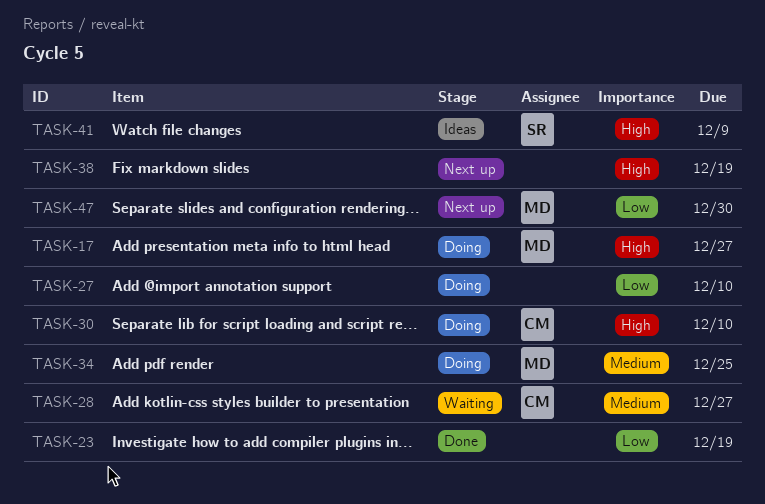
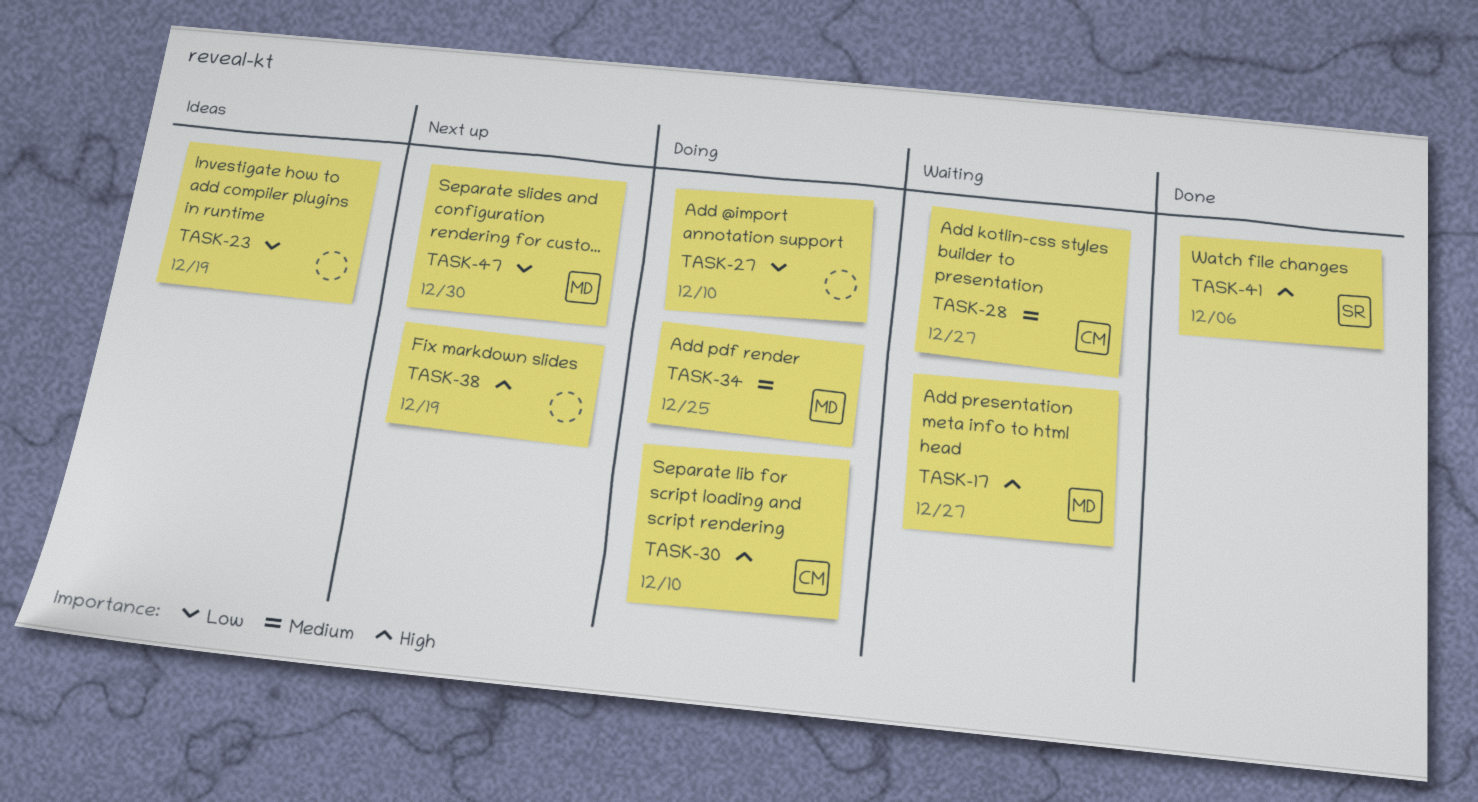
TASK-17, status: Doing -> Waiting
TASK-23, status: Done -> Ideas
TASK-41, status: Ideas -> Done
TASK-41, due: Dec 9 -> Dec 6

